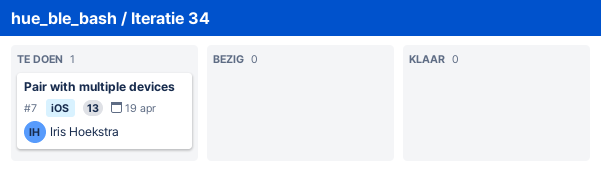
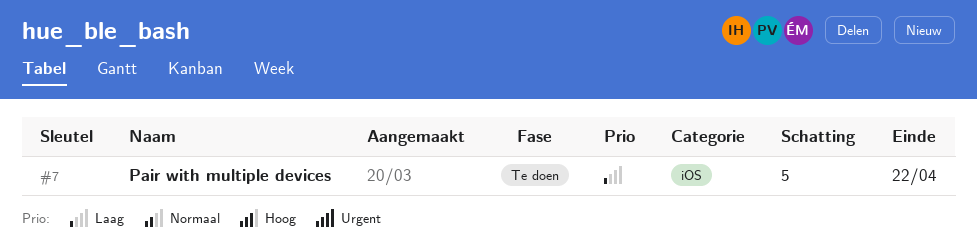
#7, estimate: 13 -> 5
#7, due: Apr 19 -> Apr 22

